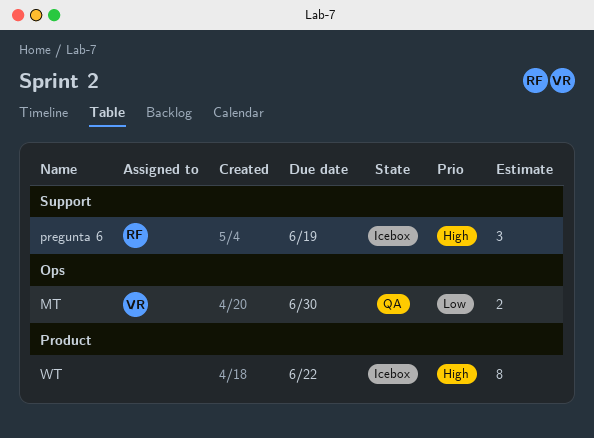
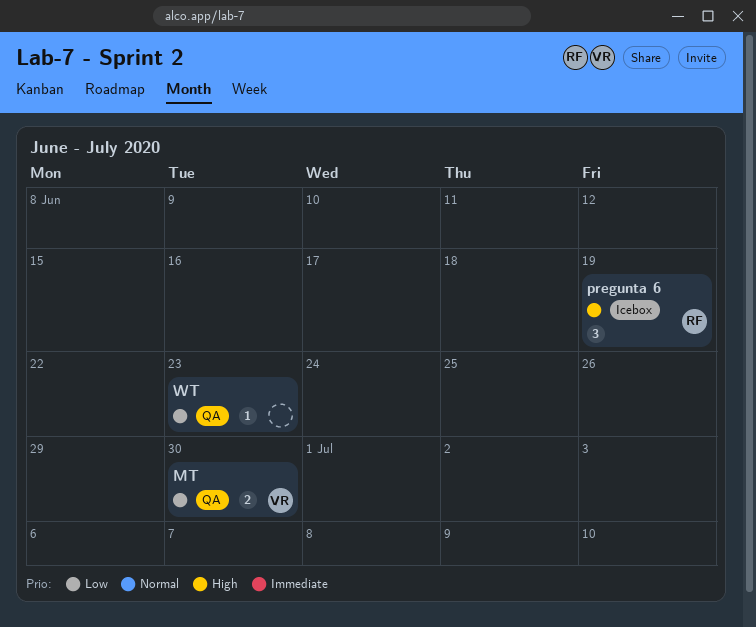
WT, status: Icebox -> QA
WT, priority: High -> Low
WT, estimate: 8 -> 1
WT, due: Jun 22 -> Jun 23

